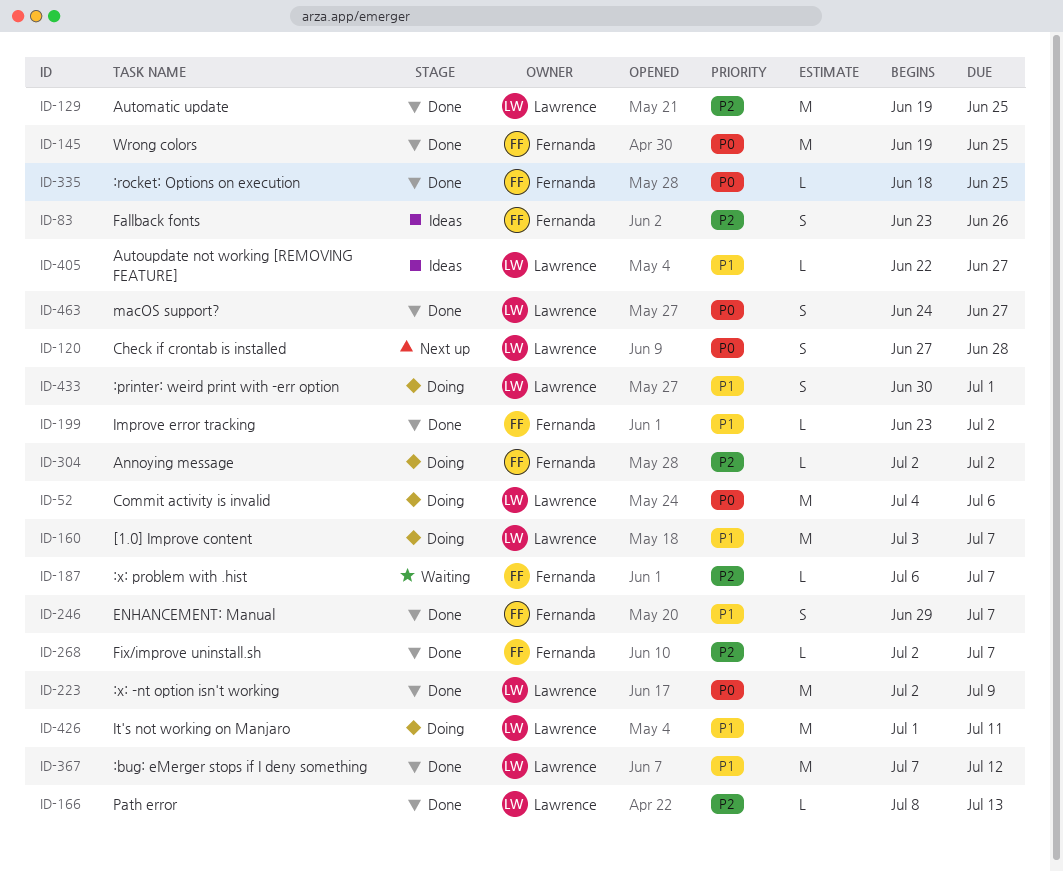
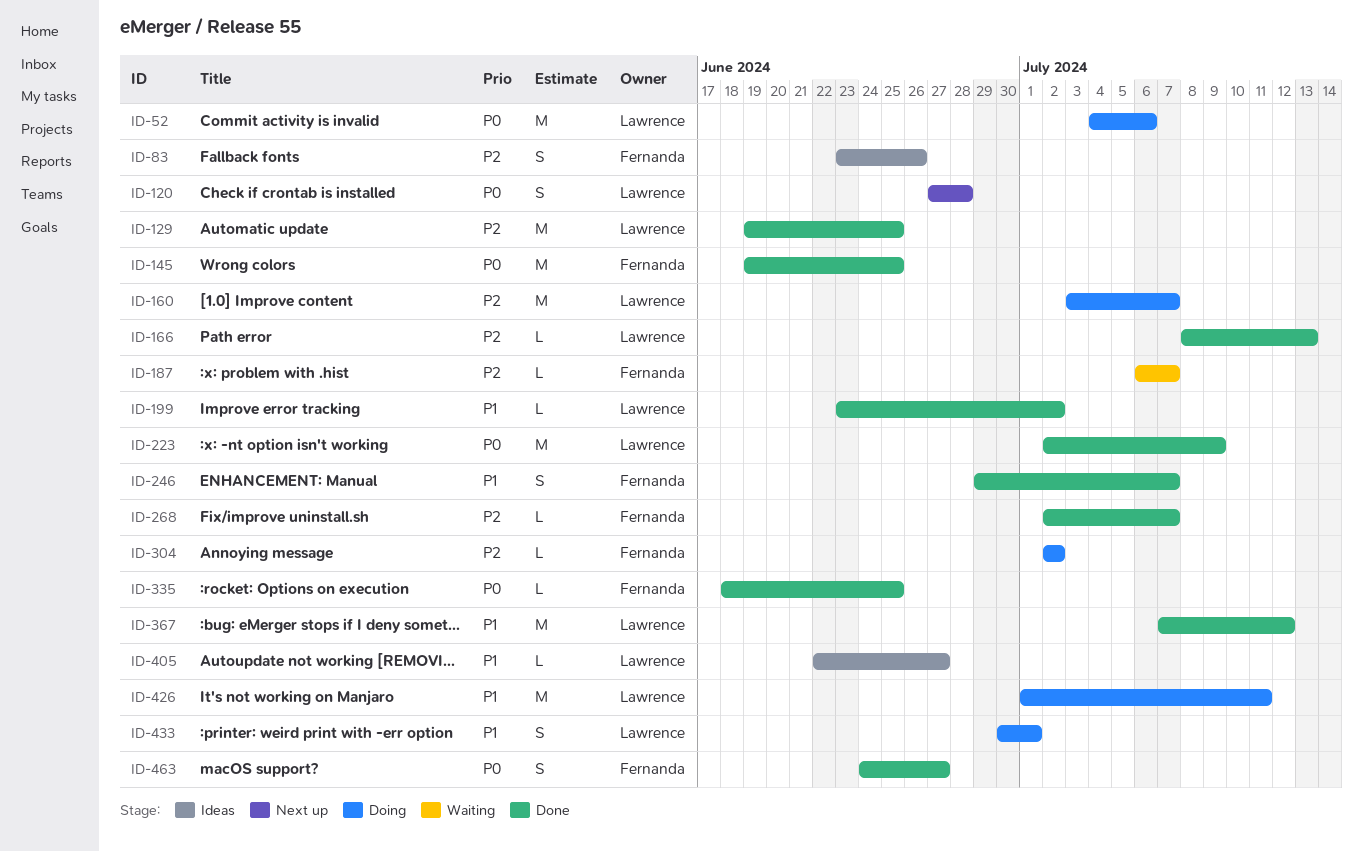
ID-160, priority: P1 -> P2
ID-199, owner: Fernanda -> Lawrence
ID-463, owner: Lawrence -> Fernanda

